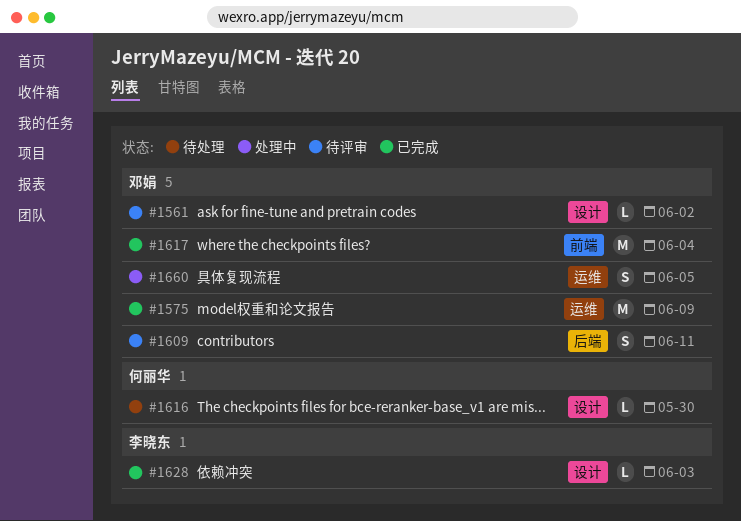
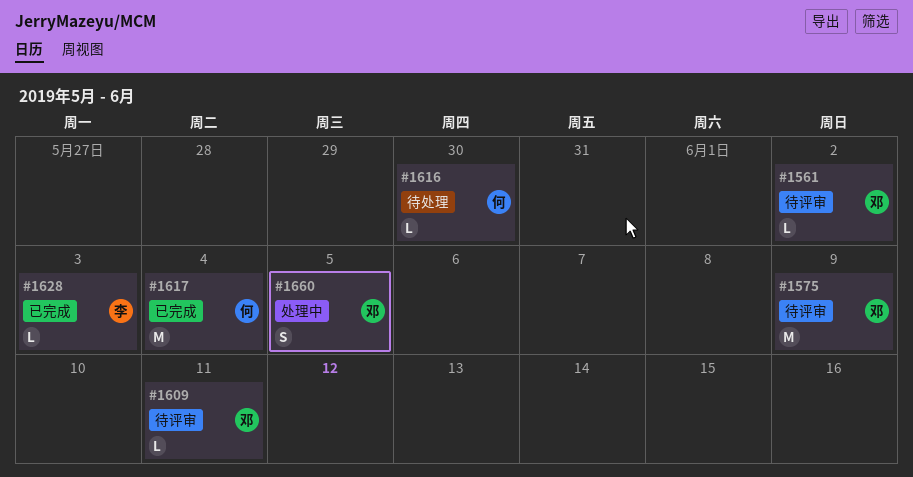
#1575, status: 已完成 -> 待评审
#1609, estimate: S -> L
#1617, owner: 邓娟 -> 何丽华

